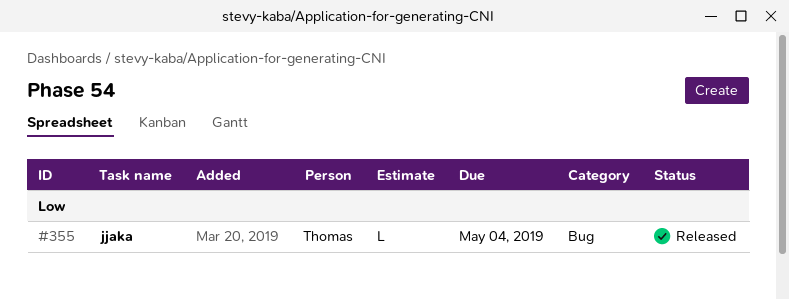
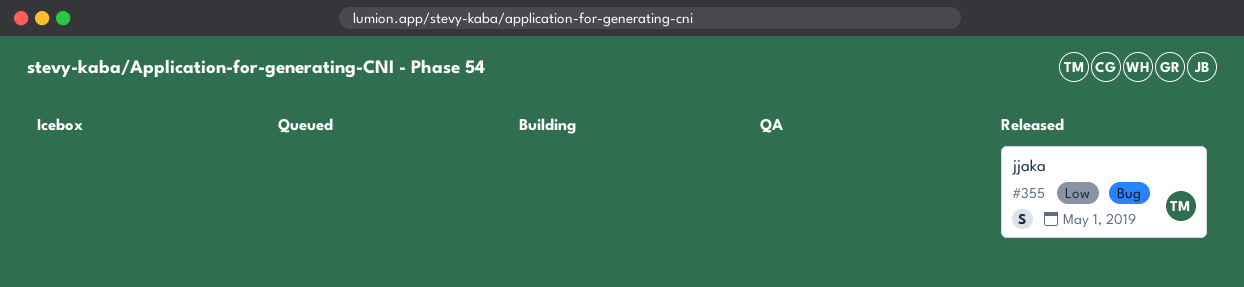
#355, estimate: L -> S
#355, due: May 4 -> May 1

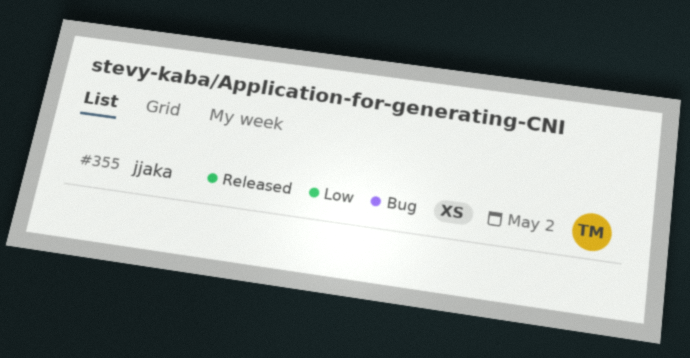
#355, estimate: S -> XS
#355, due: May 1 -> May 2

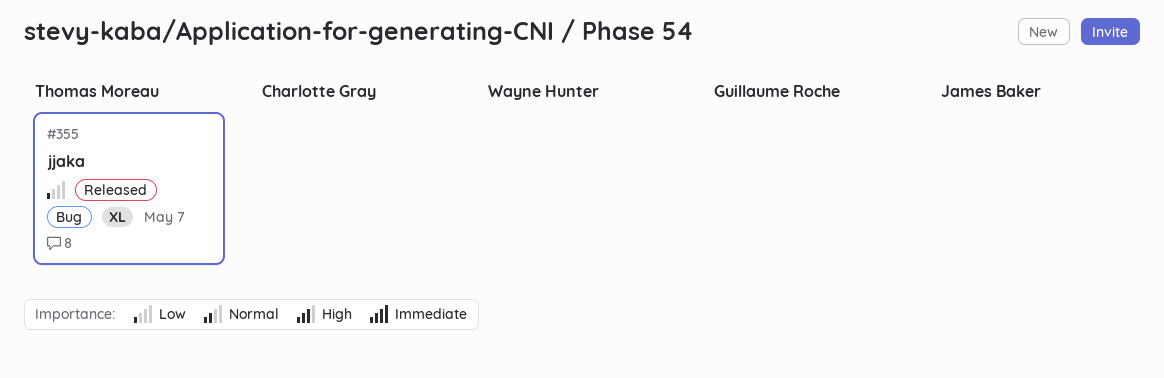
#355, estimate: XS -> XL
#355, due: May 2 -> May 7

